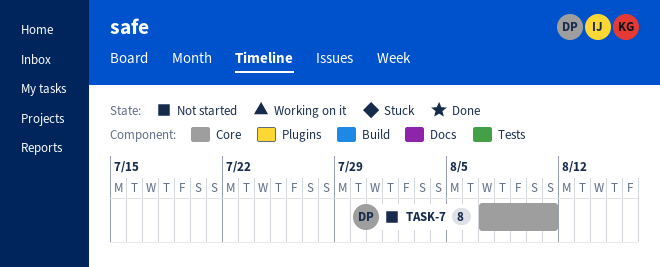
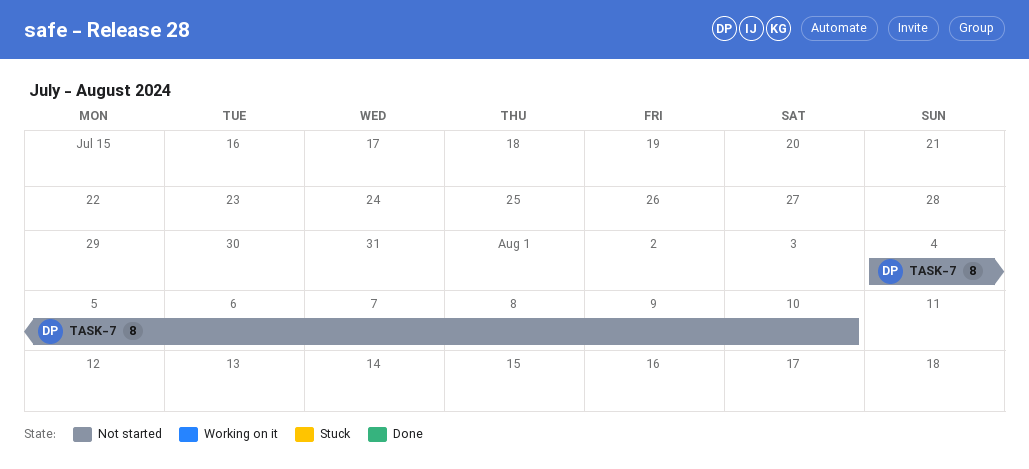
TASK-7, start: Aug 7 -> Aug 4
TASK-7, due: Aug 11 -> Aug 10

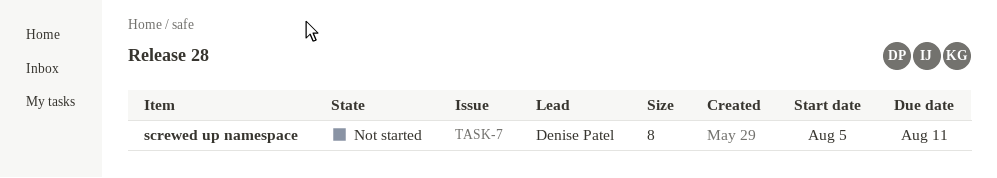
TASK-7, start: Aug 4 -> Aug 5
TASK-7, due: Aug 10 -> Aug 11

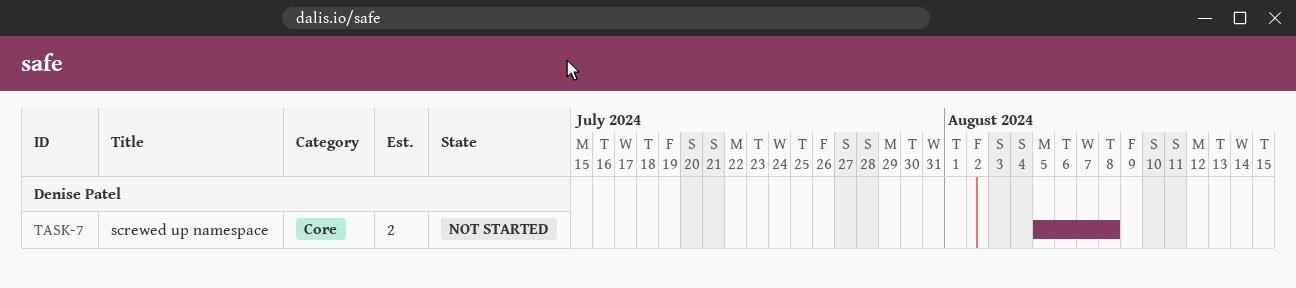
TASK-7, estimate: 8 -> 2
TASK-7, due: Aug 11 -> Aug 8

